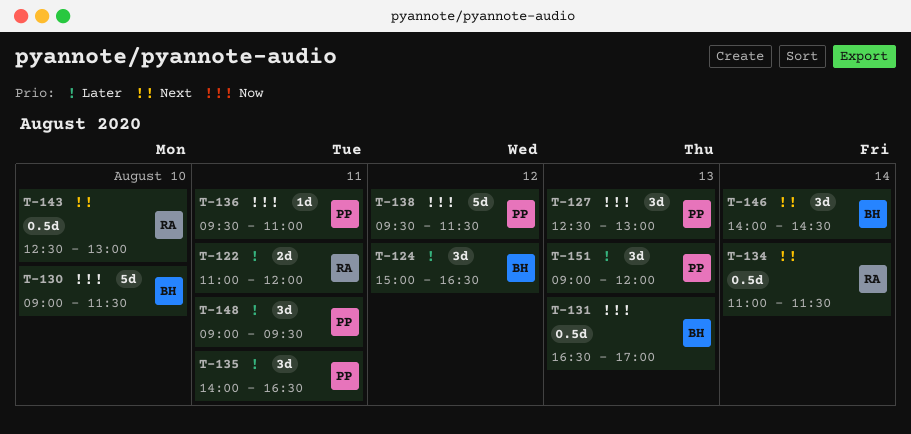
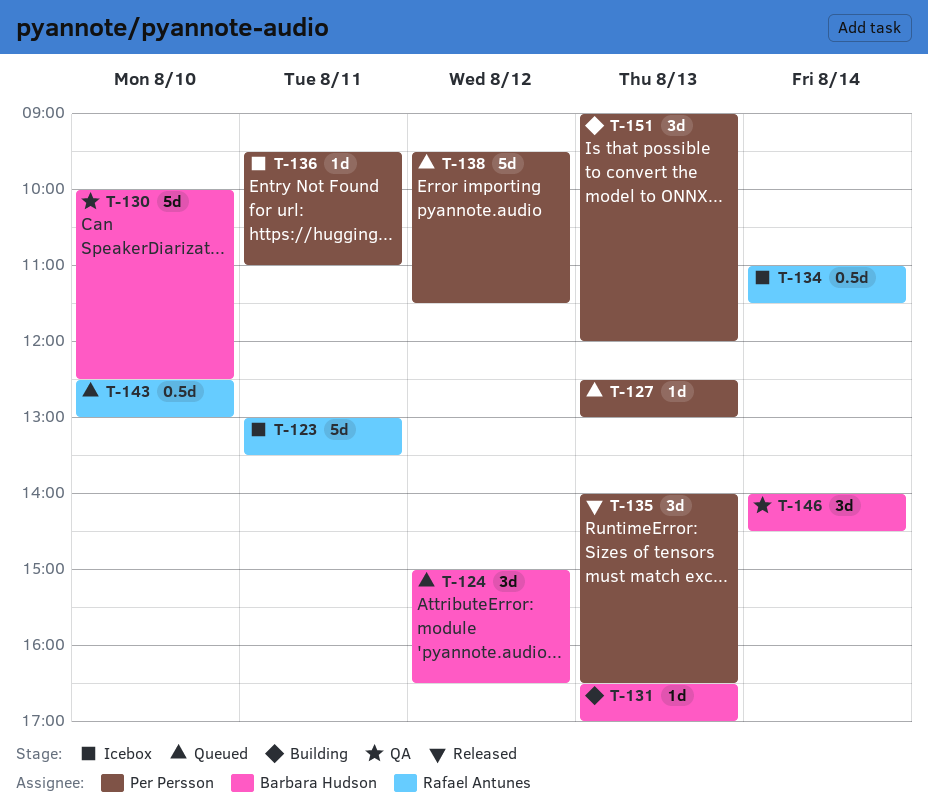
T-122: present -> none
T-123: none -> present
T-127, estimate: 3d -> 1d
T-130, begins: 09:00 -> 10:00
T-130, ends: 11:30 -> 12:30
T-131, estimate: 0.5d -> 1d
T-135, day: Aug 11 -> Aug 13
T-148: present -> none

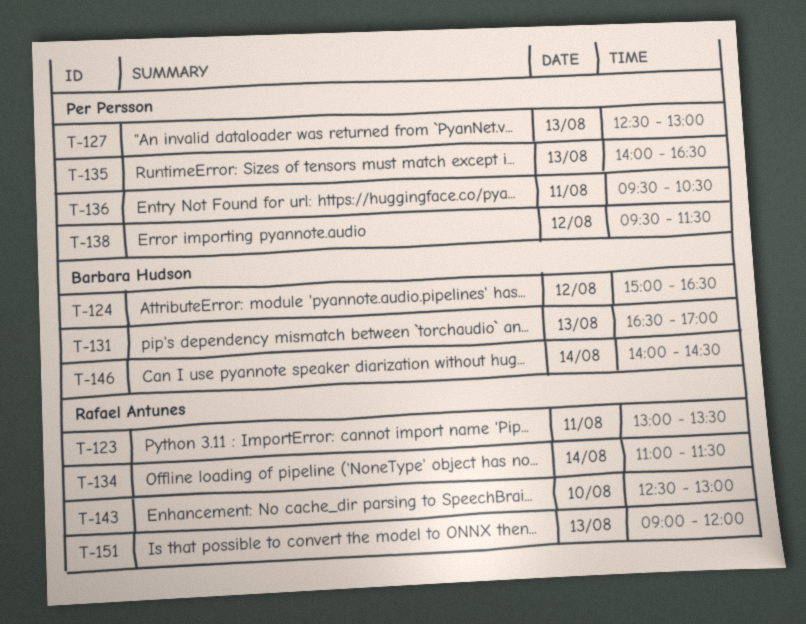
T-130: present -> none
T-136, ends: 11:00 -> 10:30
T-151, owner: Per Persson -> Rafael Antunes

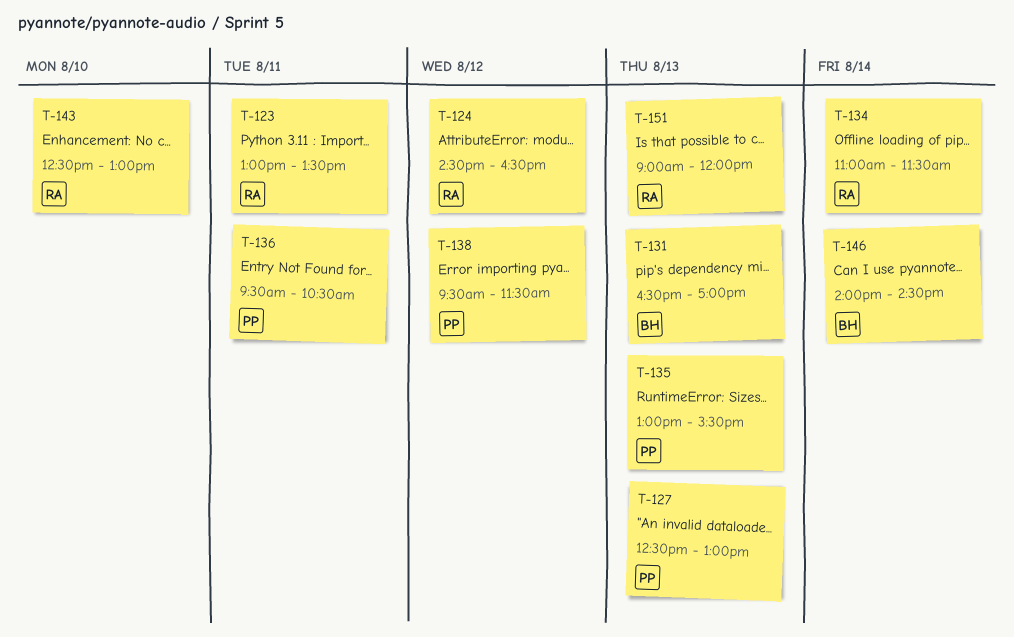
T-124, owner: Barbara Hudson -> Rafael Antunes
T-124, begins: 15:00 -> 14:30
T-135, begins: 14:00 -> 13:00
T-135, ends: 16:30 -> 15:30

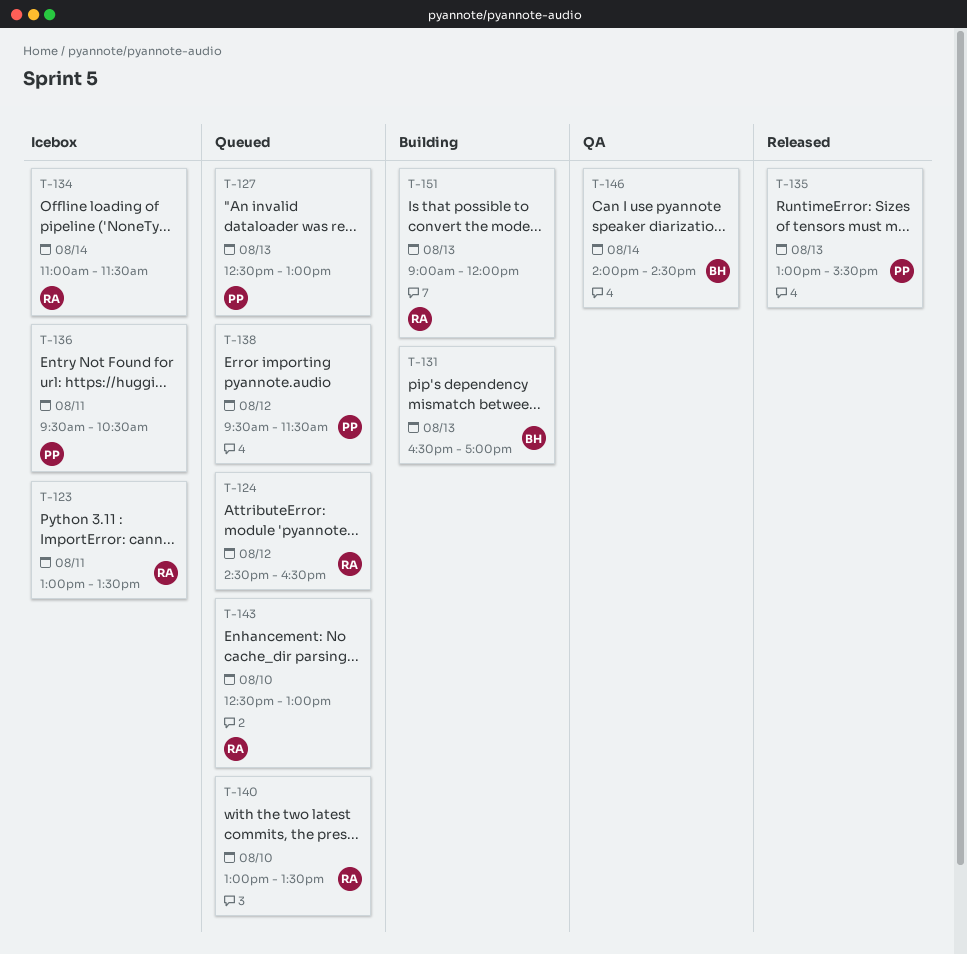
T-140: none -> present

